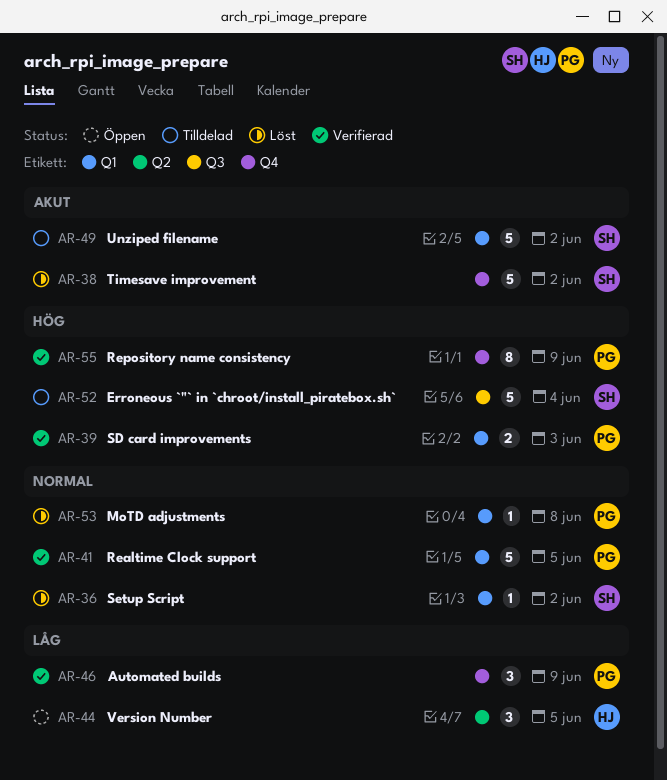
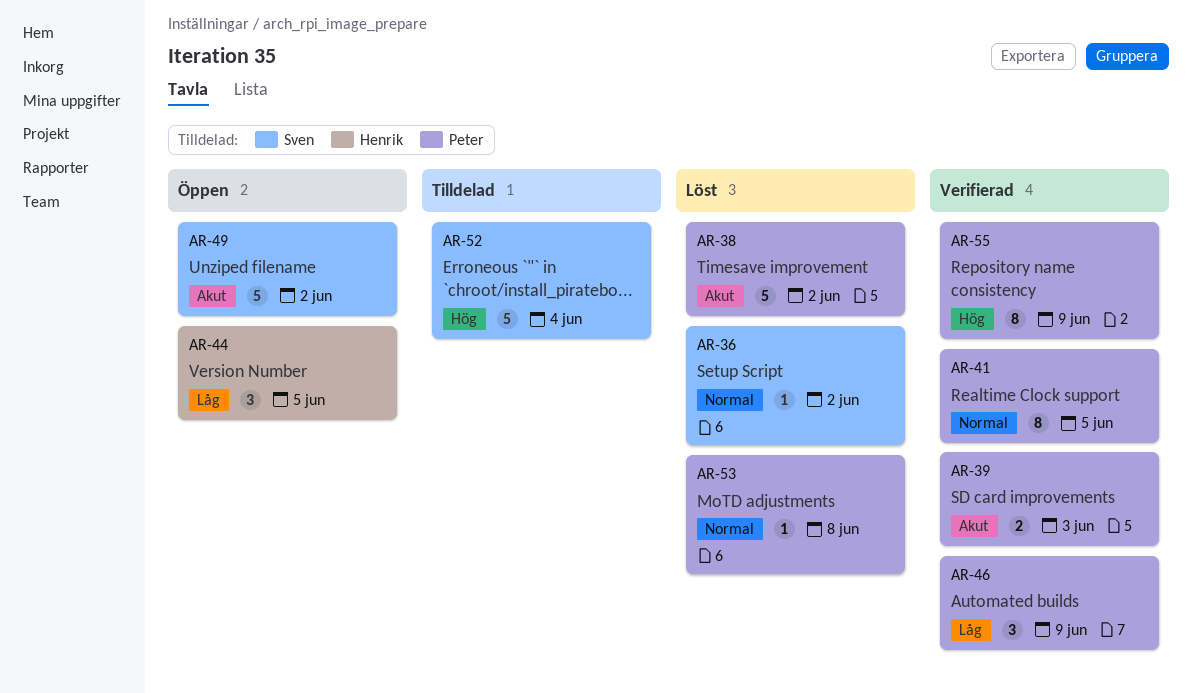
AR-38, owner: Sven -> Peter
AR-39, priority: Hög -> Akut
AR-41, estimate: 5 -> 8
AR-49, status: Tilldelad -> Öppen

